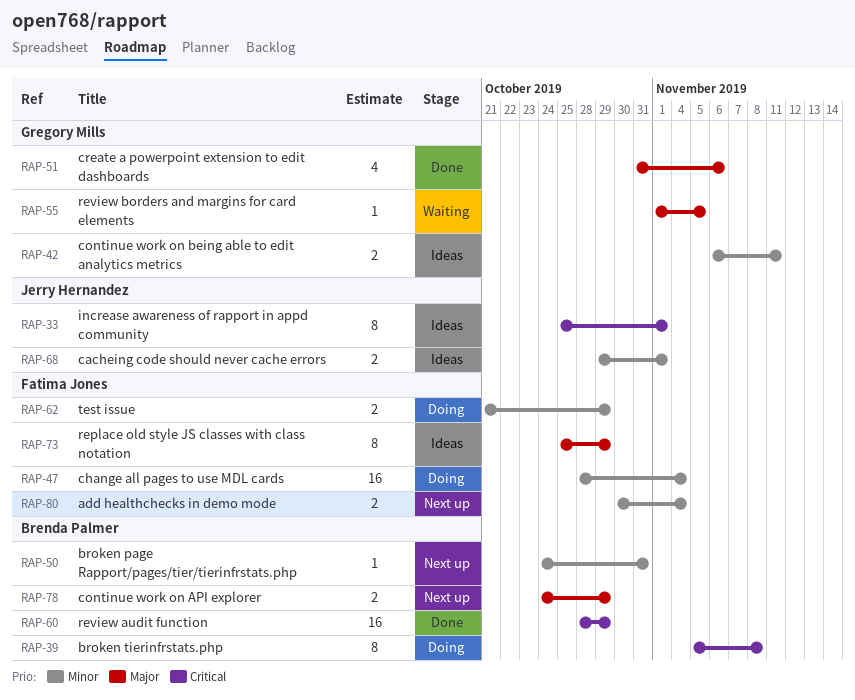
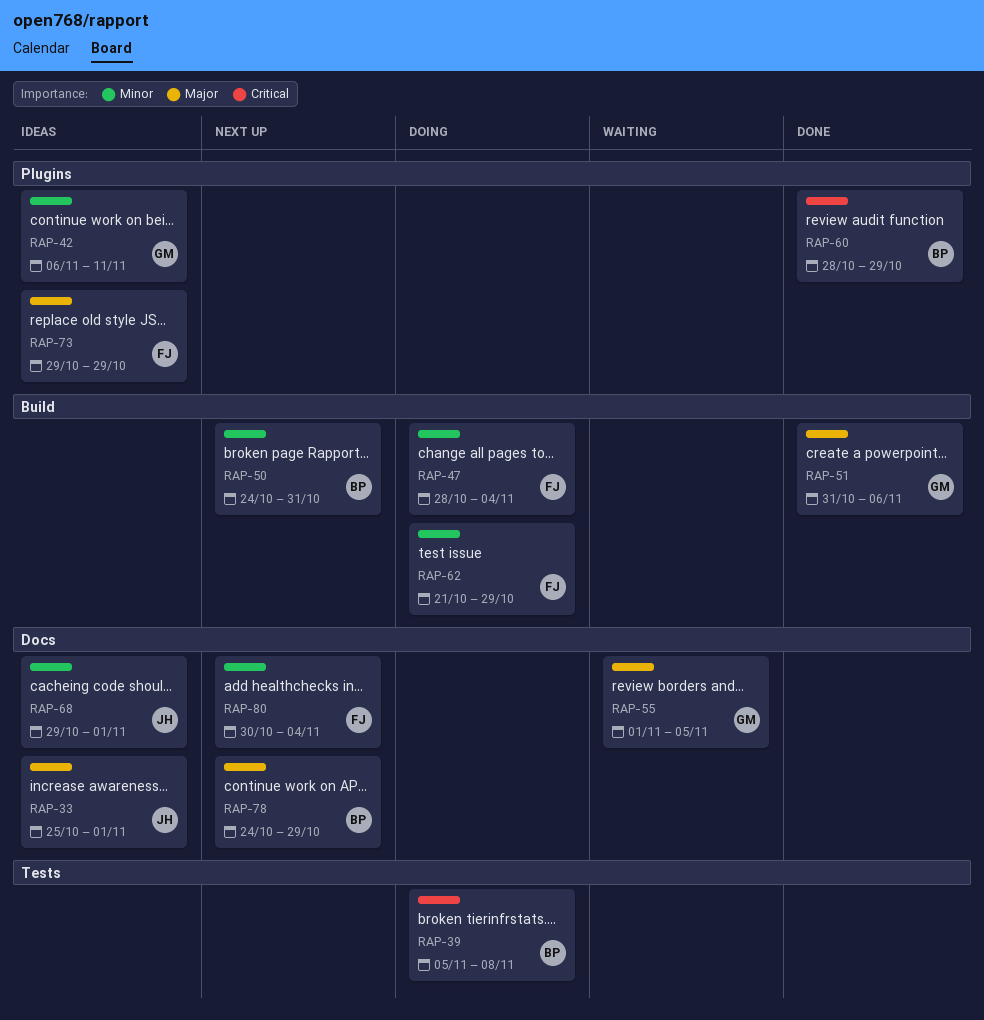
RAP-33, priority: Critical -> Major
RAP-73, start: Oct 25 -> Oct 29

